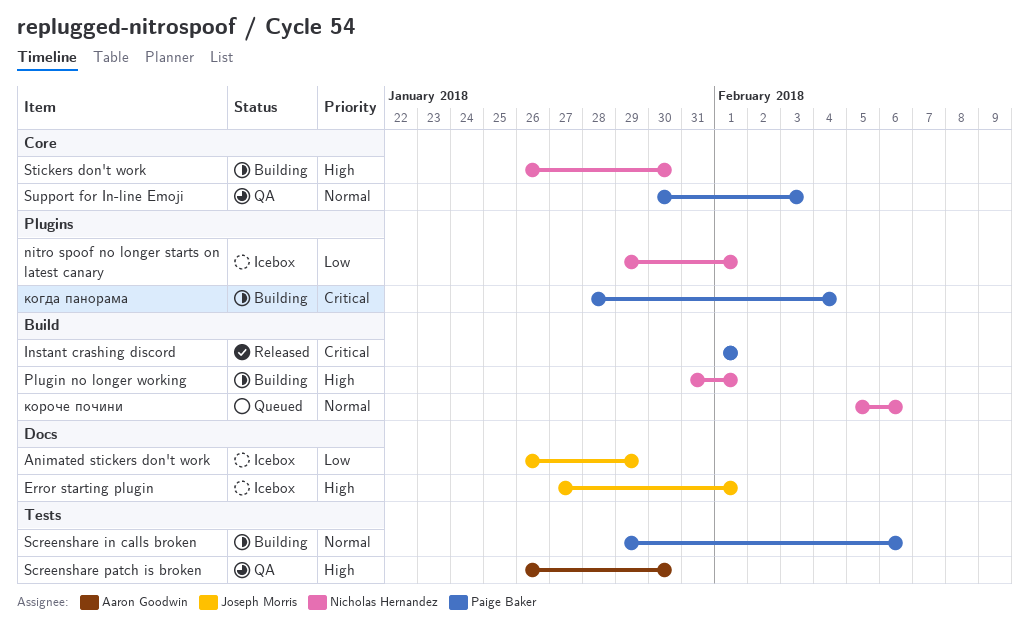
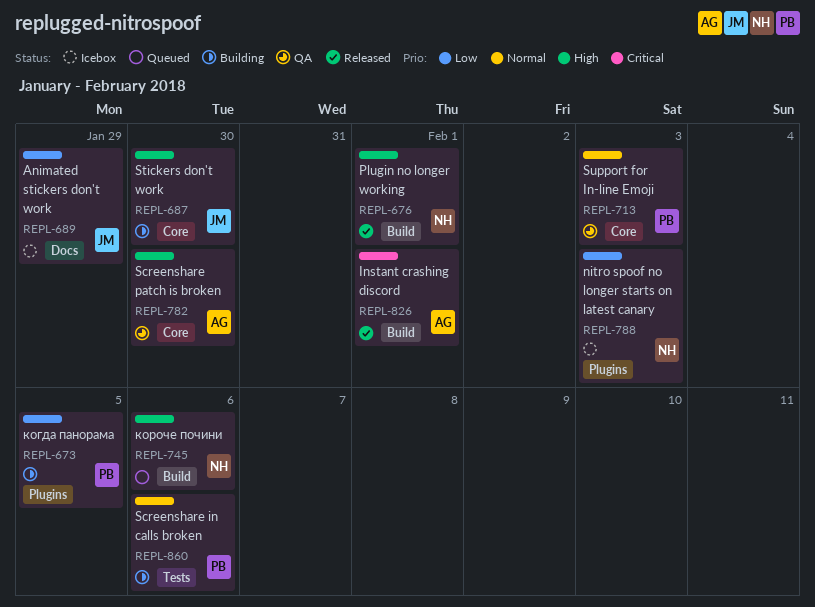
Error starting plugin: present -> none
Instant crashing discord, owner: Paige Baker -> Aaron Goodwin
nitro spoof no longer starts on latest canary, due: Feb 1 -> Feb 3
Plugin no longer working, status: Building -> Released
Screenshare patch is broken, label: Tests -> Core
Stickers don't work, owner: Nicholas Hernandez -> Joseph Morris
когда панорама, priority: Critical -> Low
когда панорама, due: Feb 4 -> Feb 5
короче почини, priority: Normal -> High

